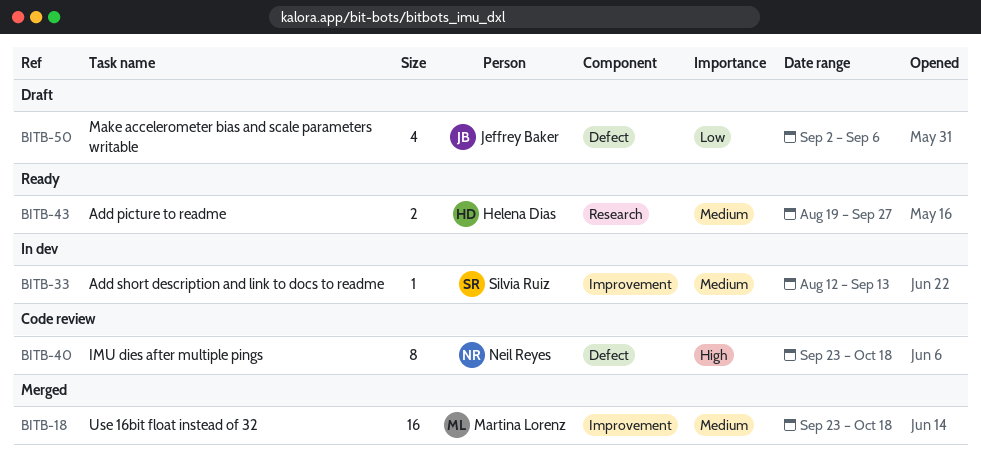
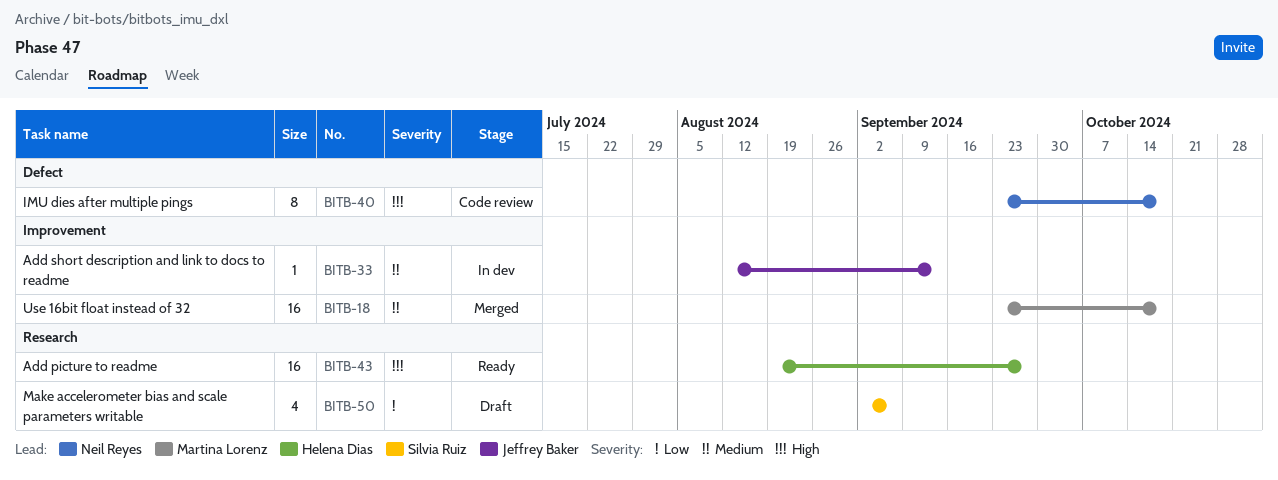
BITB-33, owner: Silvia Ruiz -> Jeffrey Baker
BITB-43, priority: Medium -> High
BITB-43, estimate: 2 -> 16
BITB-50, owner: Jeffrey Baker -> Silvia Ruiz
BITB-50, label: Defect -> Research

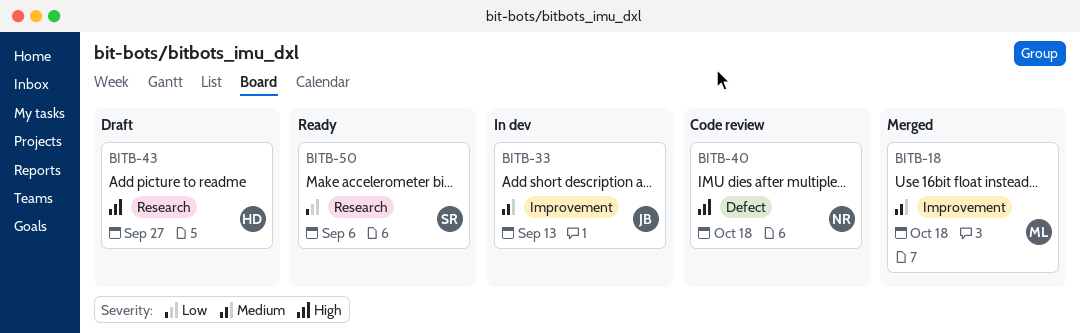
BITB-43, status: Ready -> Draft
BITB-50, status: Draft -> Ready

